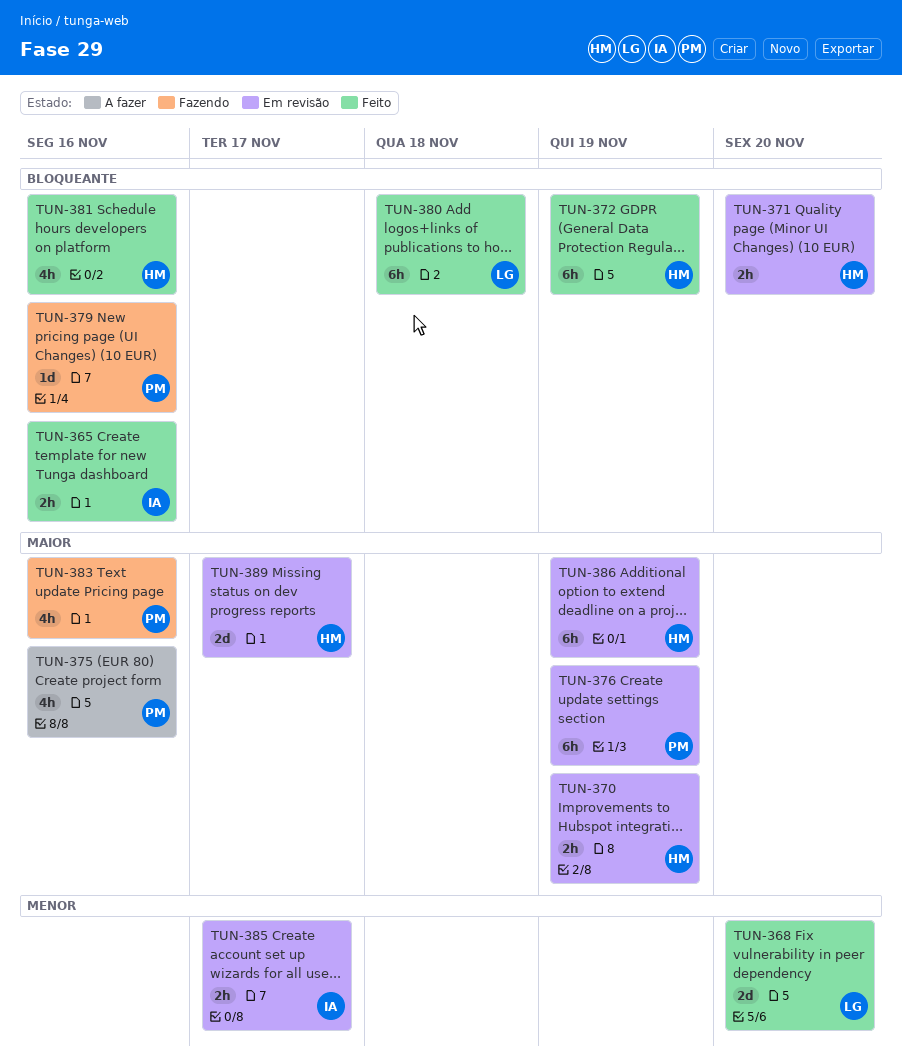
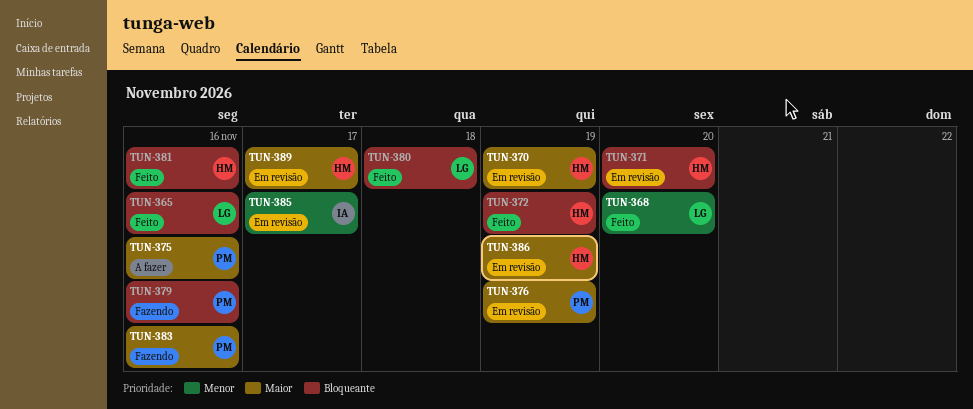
TUN-365, owner: IA -> LG

